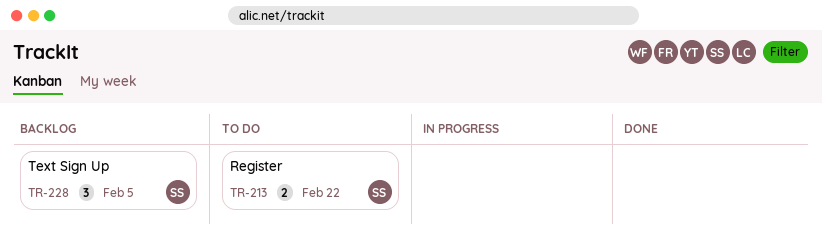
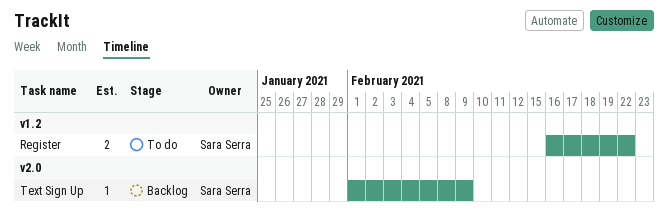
Text Sign Up, estimate: 3 -> 1
Text Sign Up, due: Feb 5 -> Feb 9

